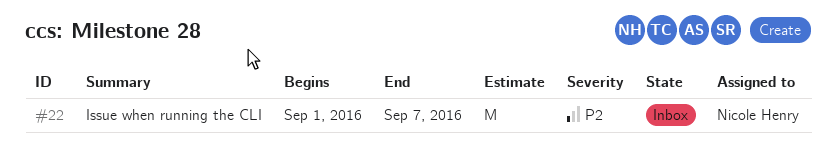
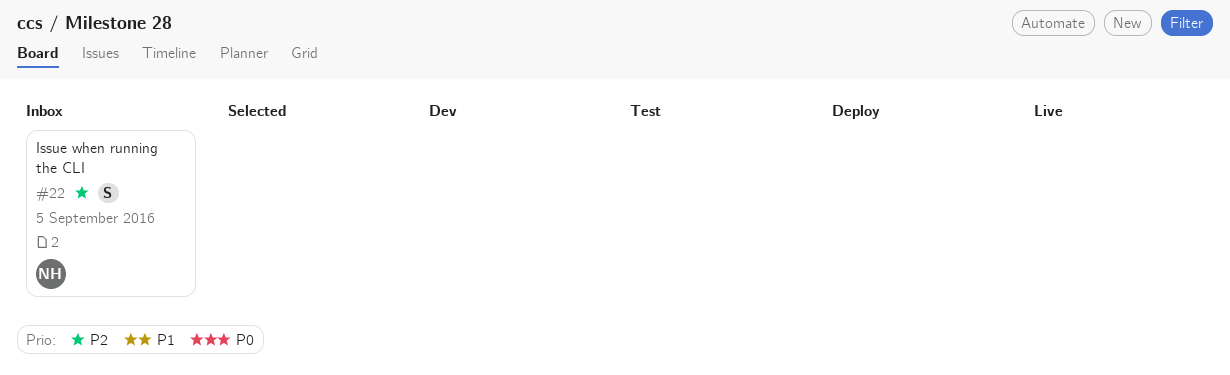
#22, estimate: M -> S
#22, due: Sep 7 -> Sep 5

